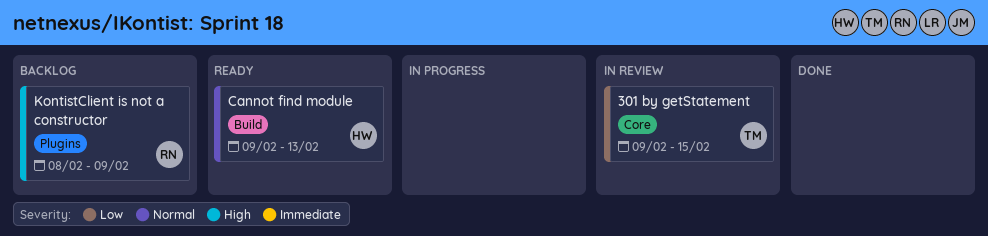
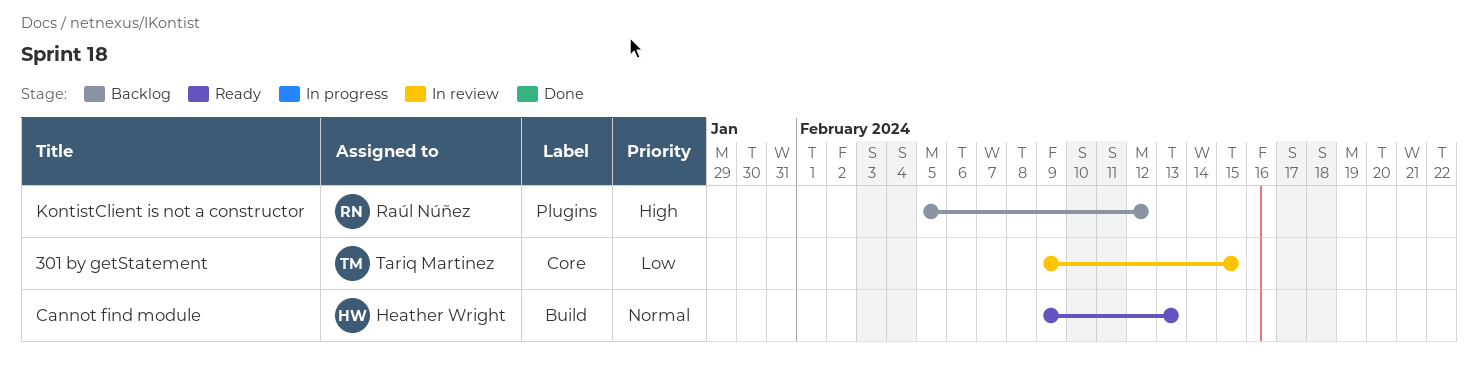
KontistClient is not a constructor, start: Feb 8 -> Feb 5
KontistClient is not a constructor, due: Feb 9 -> Feb 12

